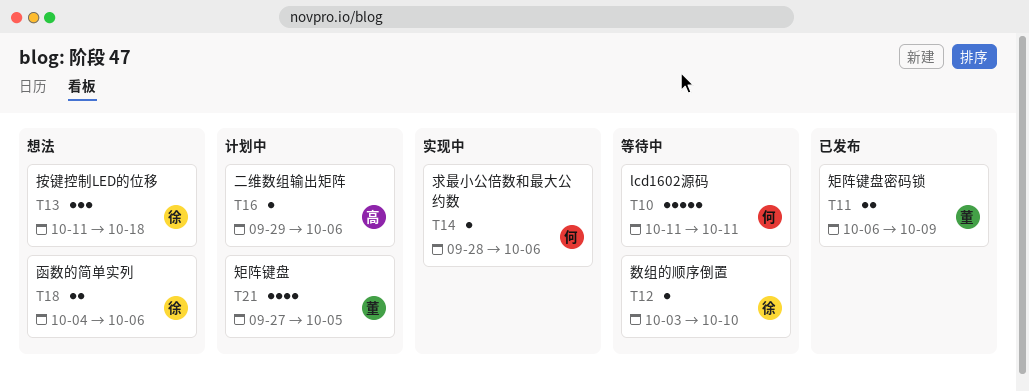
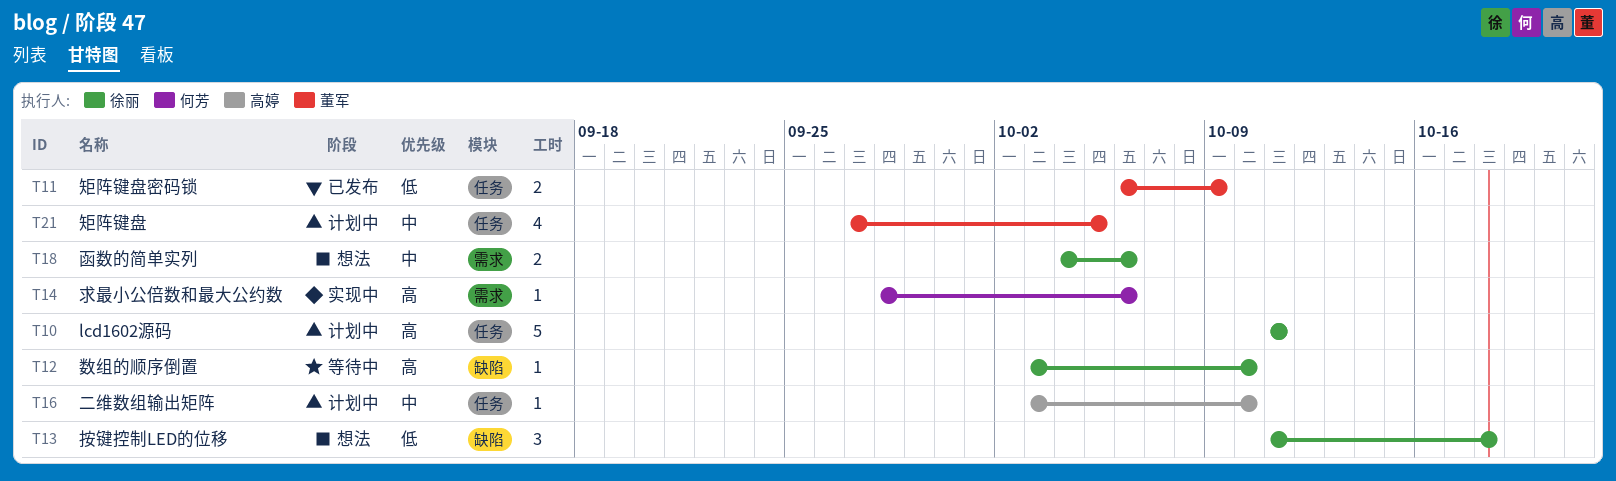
T10, status: 等待中 -> 计划中
T10, owner: 何芳 -> 徐丽
T16, start: Sep 29 -> Oct 3
T16, due: Oct 6 -> Oct 10

